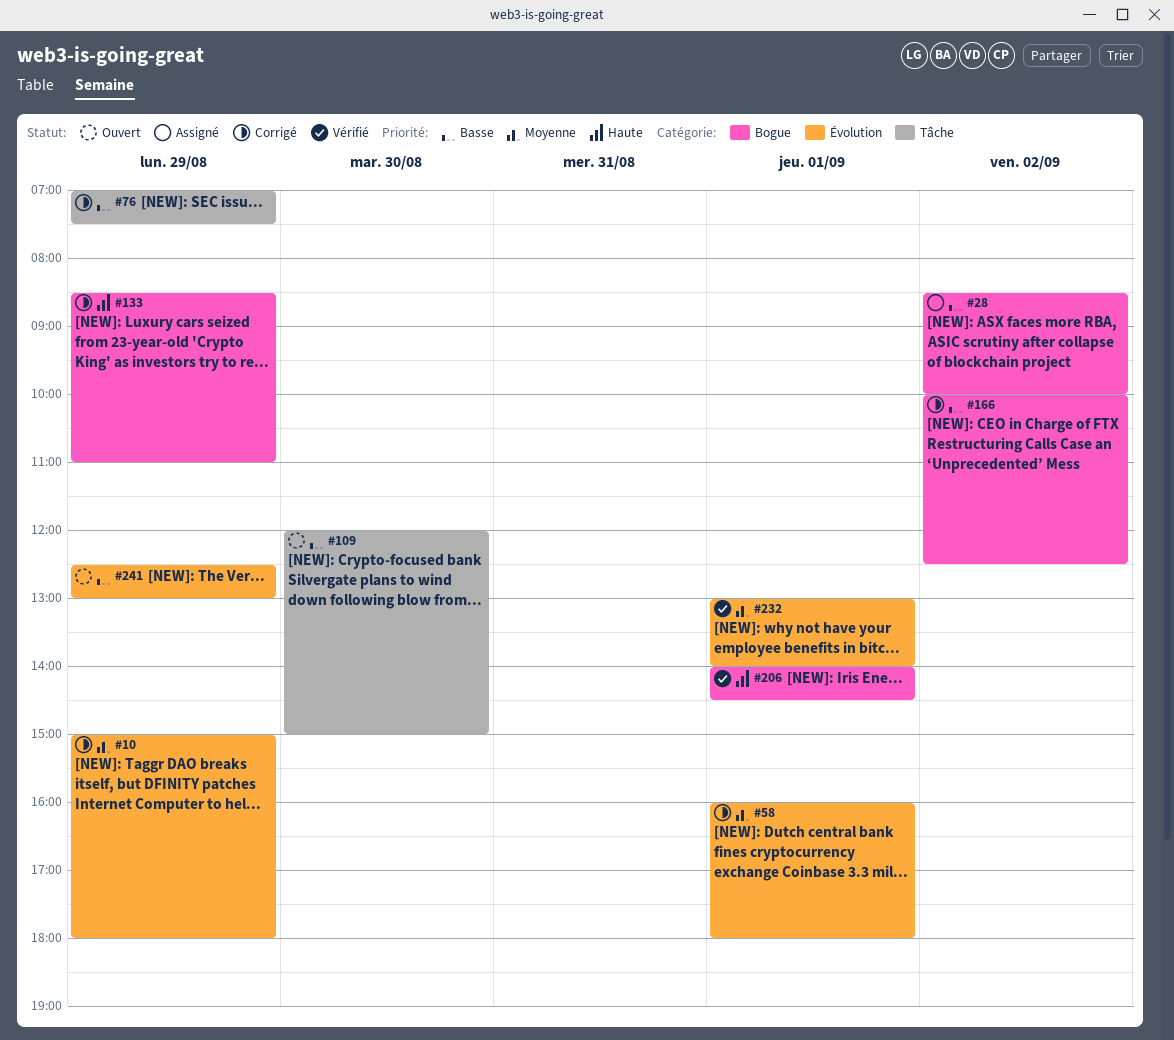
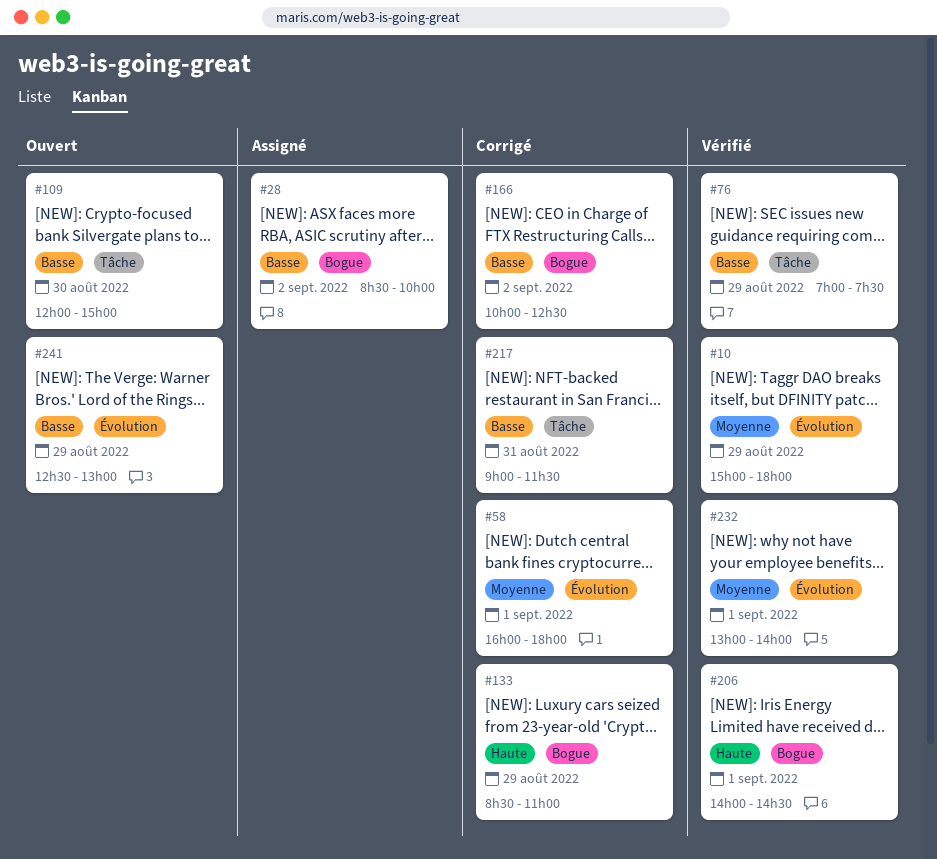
#10, status: Corrigé -> Vérifié
#76, status: Corrigé -> Vérifié
#217: none -> present

